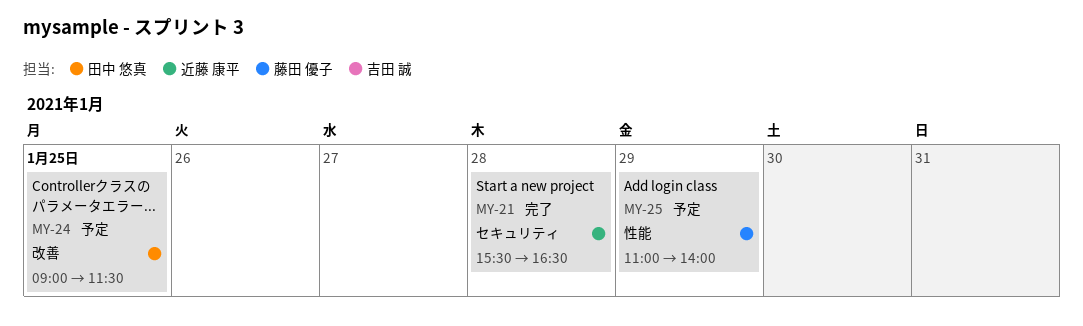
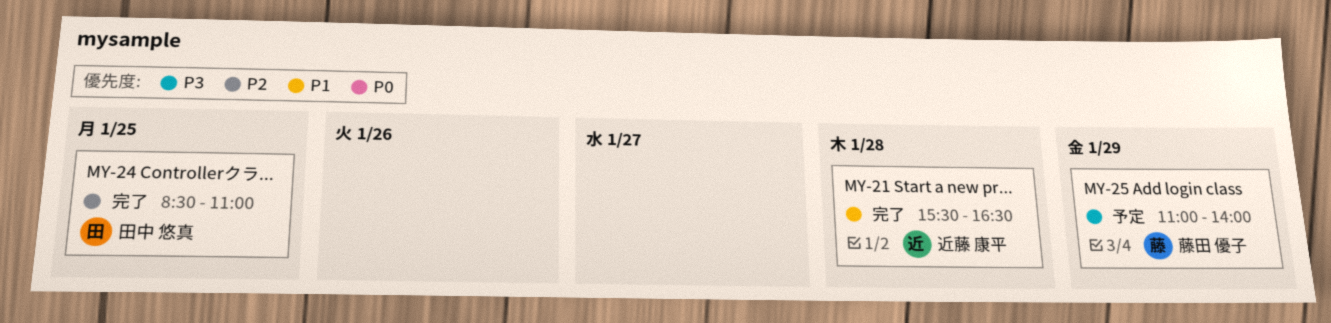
MY-24, status: 予定 -> 完了
MY-24, begins: 09:00 -> 08:30
MY-24, ends: 11:30 -> 11:00

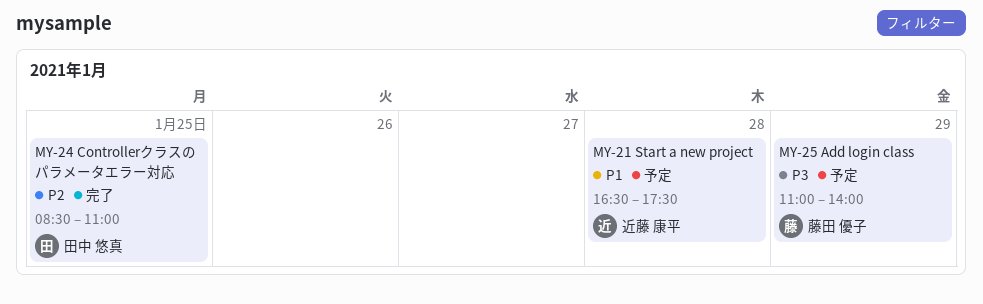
MY-21, status: 完了 -> 予定
MY-21, begins: 15:30 -> 16:30
MY-21, ends: 16:30 -> 17:30

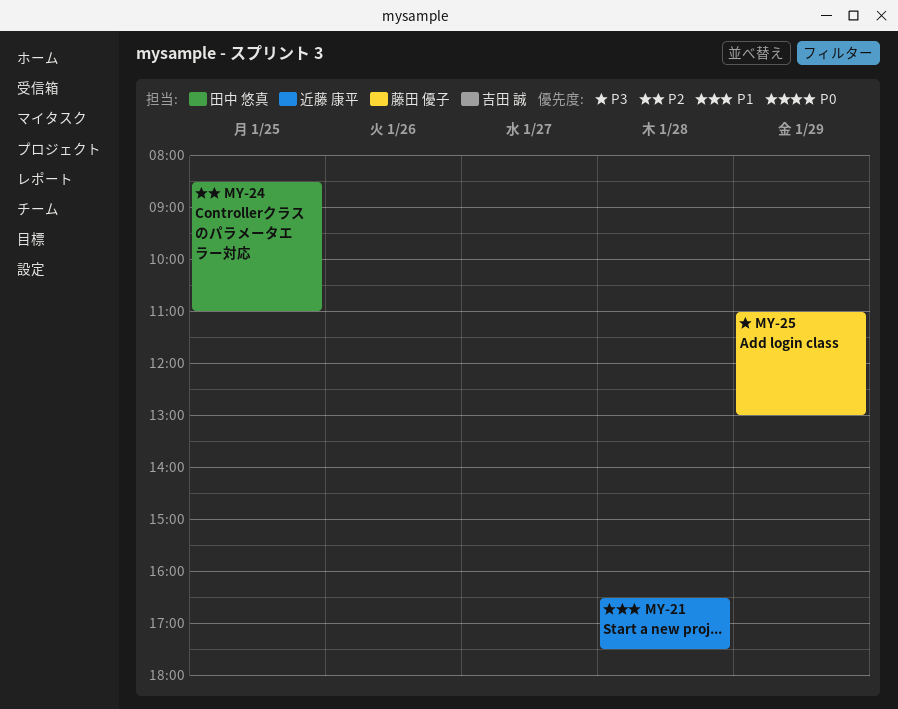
MY-25, ends: 14:00 -> 13:00

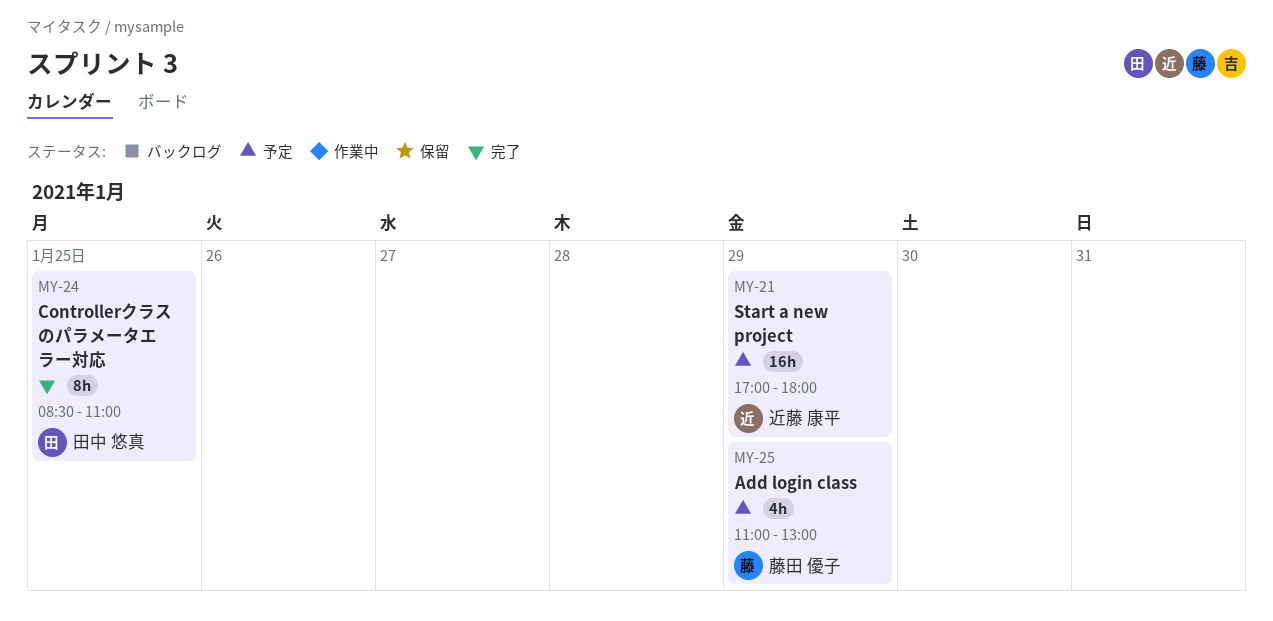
MY-21, day: Jan 28 -> Jan 29
MY-21, begins: 16:30 -> 17:00
MY-21, ends: 17:30 -> 18:00

